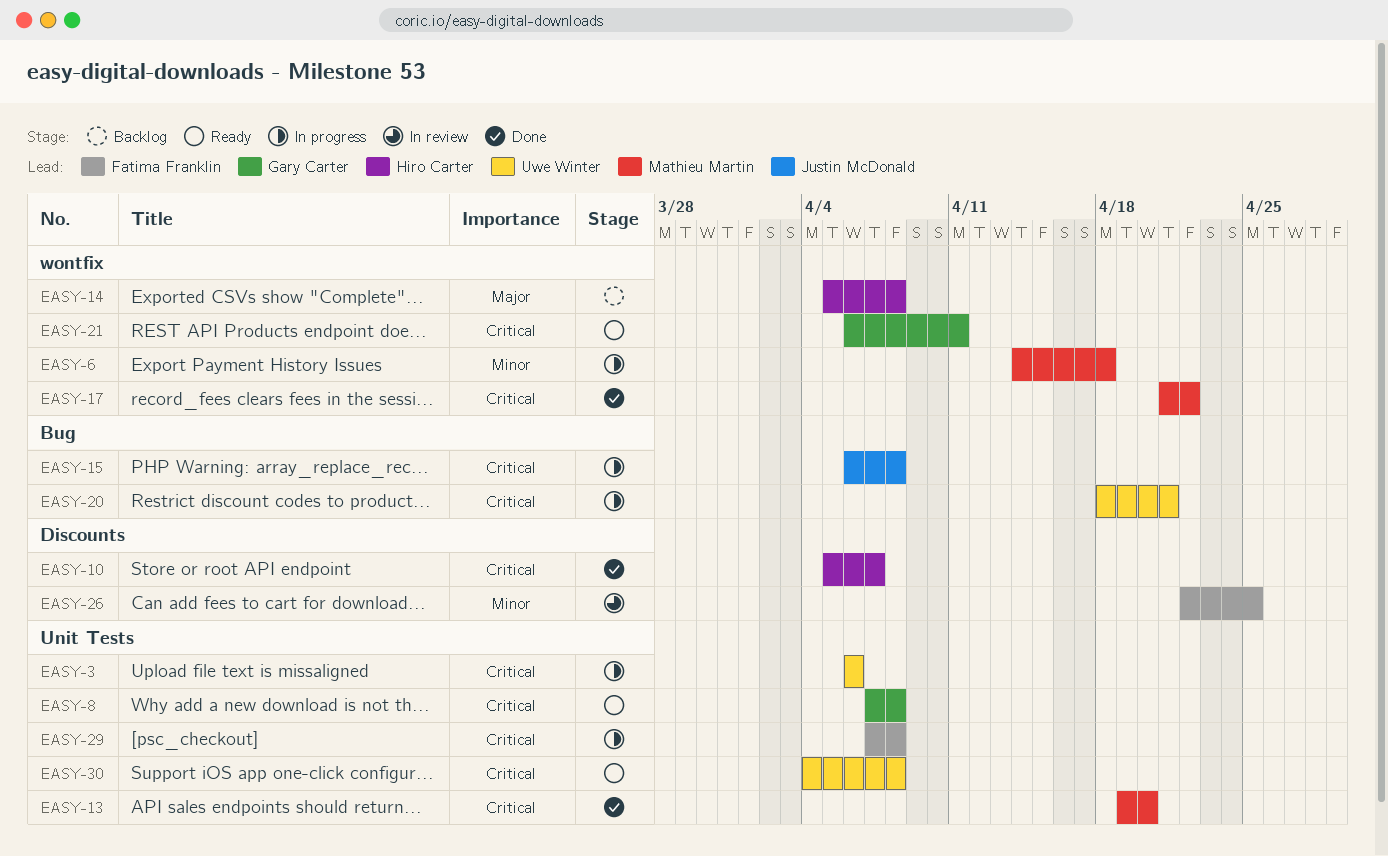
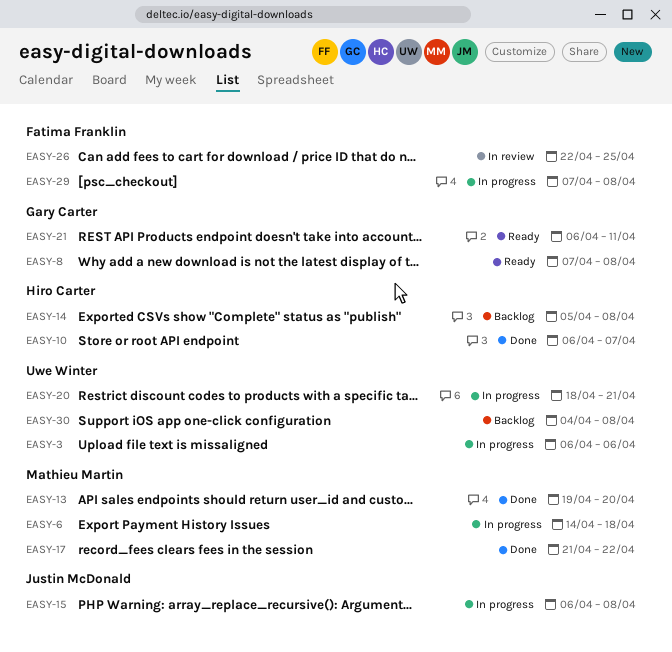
EASY-10, start: Apr 5 -> Apr 6
EASY-30, status: Ready -> Backlog

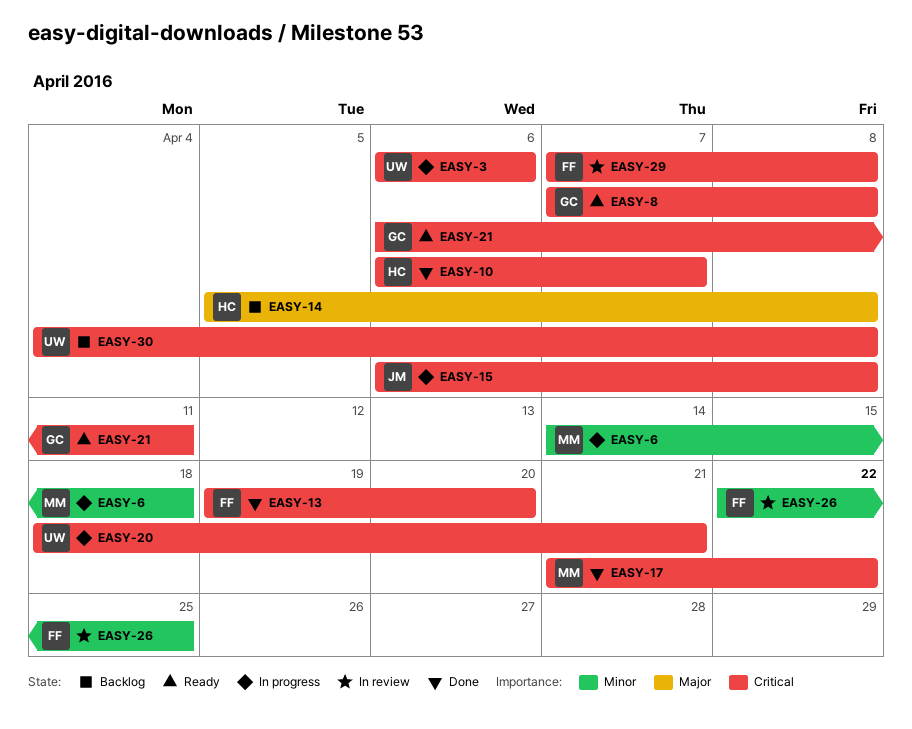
EASY-13, owner: Mathieu Martin -> Fatima Franklin
EASY-29, status: In progress -> In review

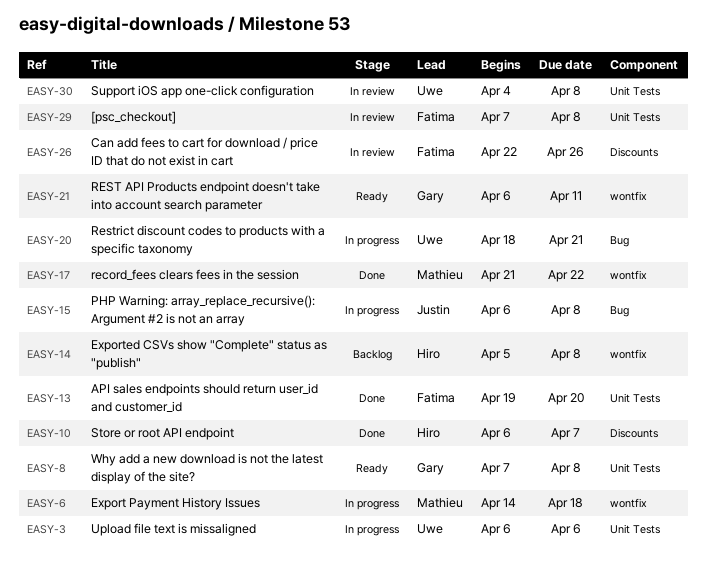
EASY-26, due: Apr 25 -> Apr 26
EASY-30, status: Backlog -> In review

